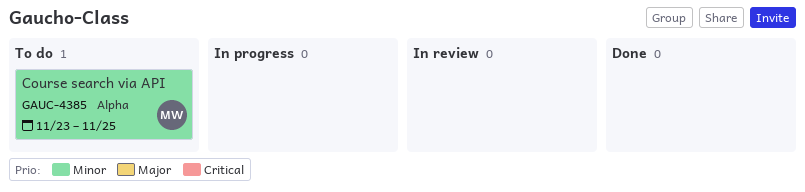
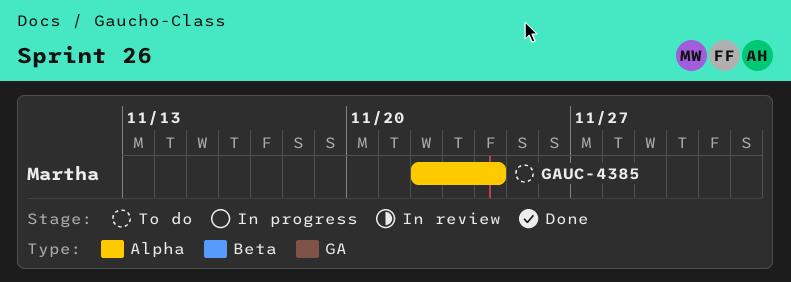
GAUC-4385, start: Nov 23 -> Nov 22
GAUC-4385, due: Nov 25 -> Nov 24

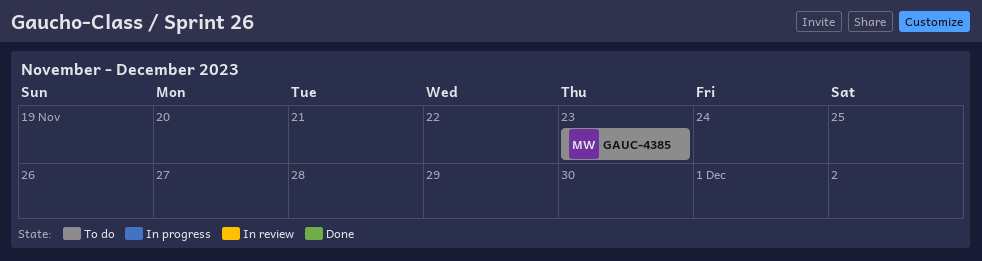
GAUC-4385, start: Nov 22 -> Nov 23
GAUC-4385, due: Nov 24 -> Nov 23

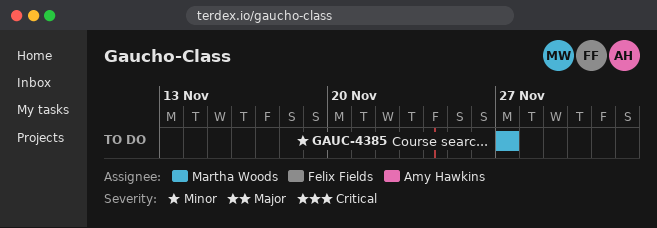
GAUC-4385, start: Nov 23 -> Nov 27
GAUC-4385, due: Nov 23 -> Nov 27

